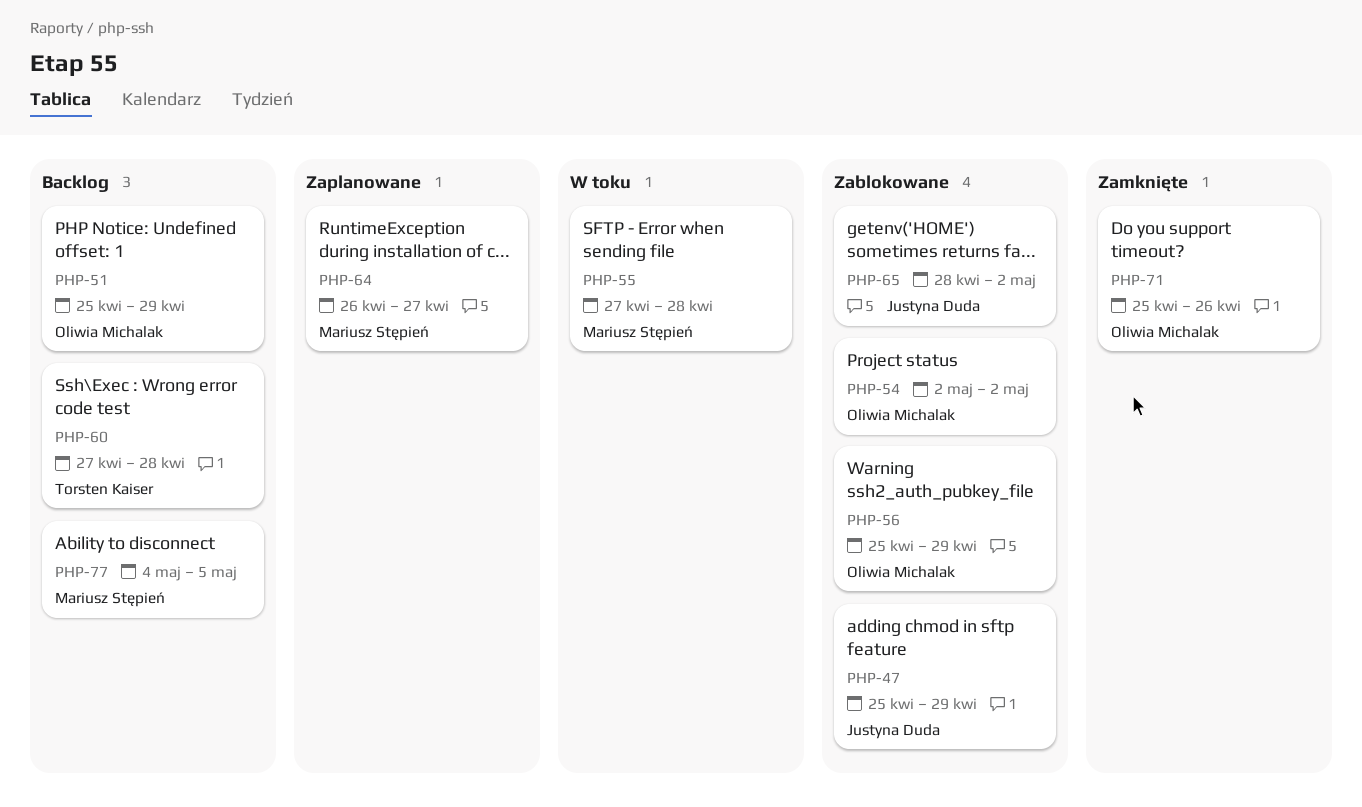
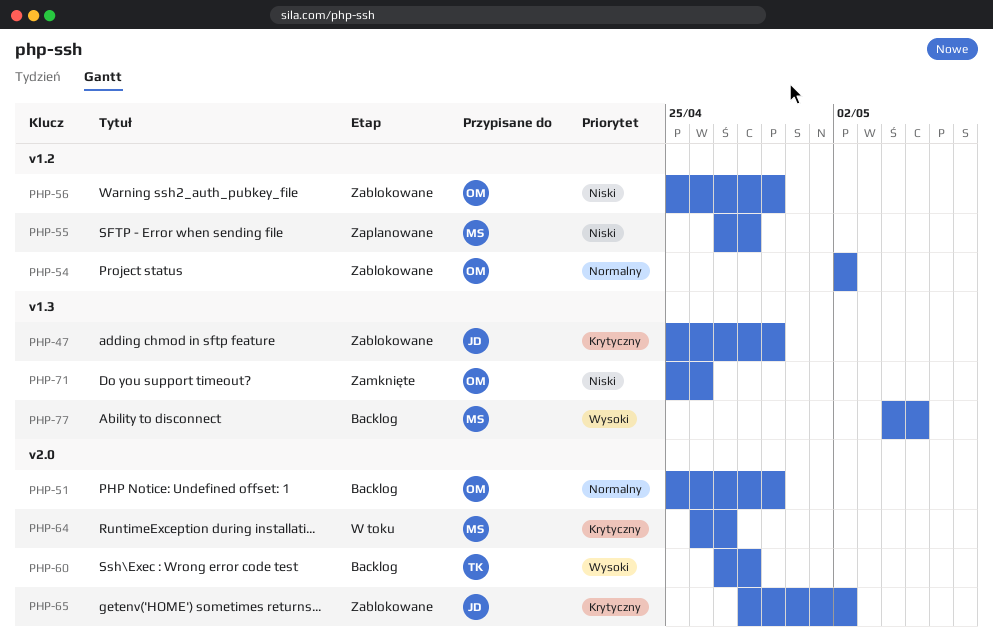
PHP-55, status: W toku -> Zaplanowane
PHP-64, status: Zaplanowane -> W toku

